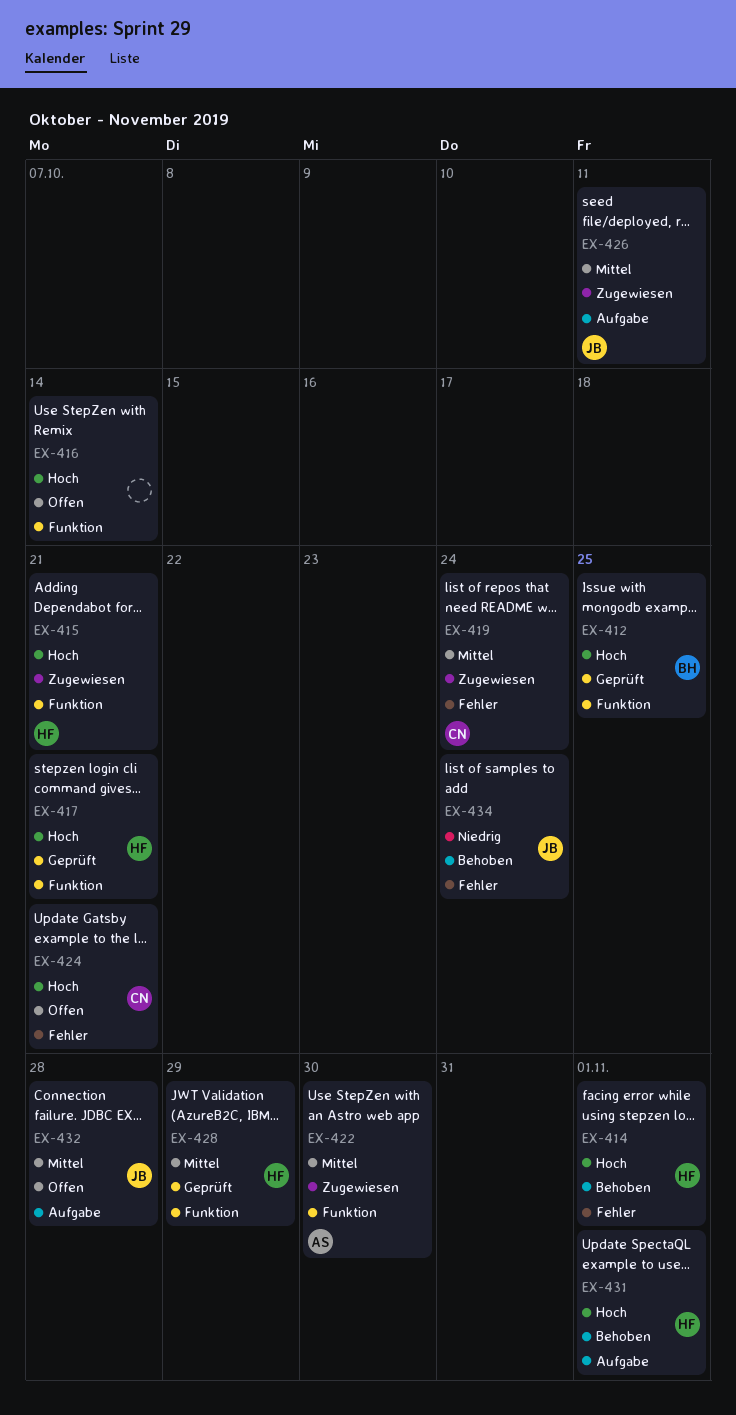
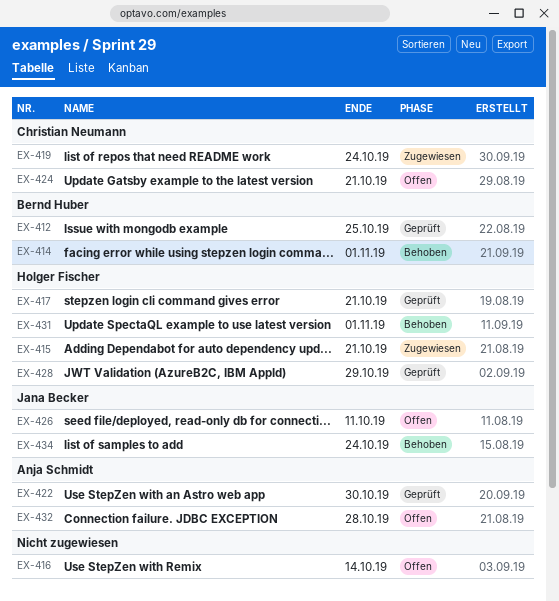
EX-414, owner: Holger Fischer -> Bernd Huber
EX-422, status: Zugewiesen -> Geprüft
EX-426, status: Zugewiesen -> Offen
EX-432, owner: Jana Becker -> Anja Schmidt

